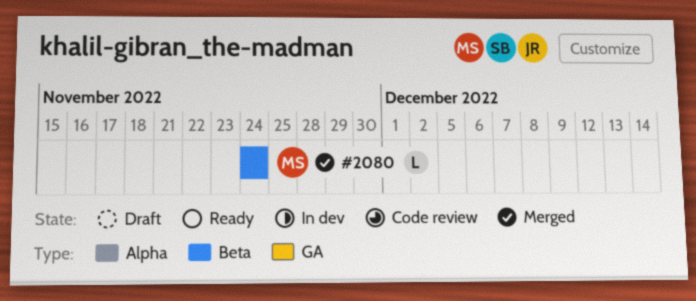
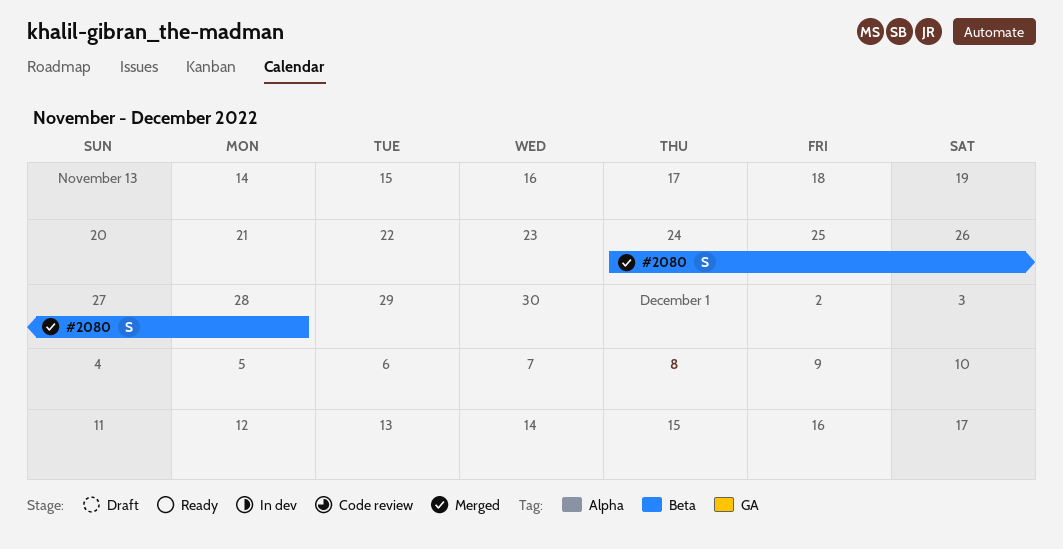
#2080, estimate: L -> S
#2080, due: Nov 24 -> Nov 28

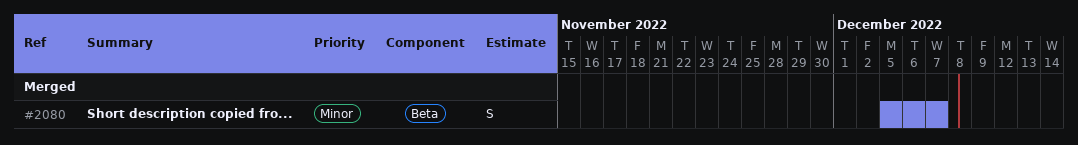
#2080, start: Nov 24 -> Dec 5
#2080, due: Nov 28 -> Dec 7

